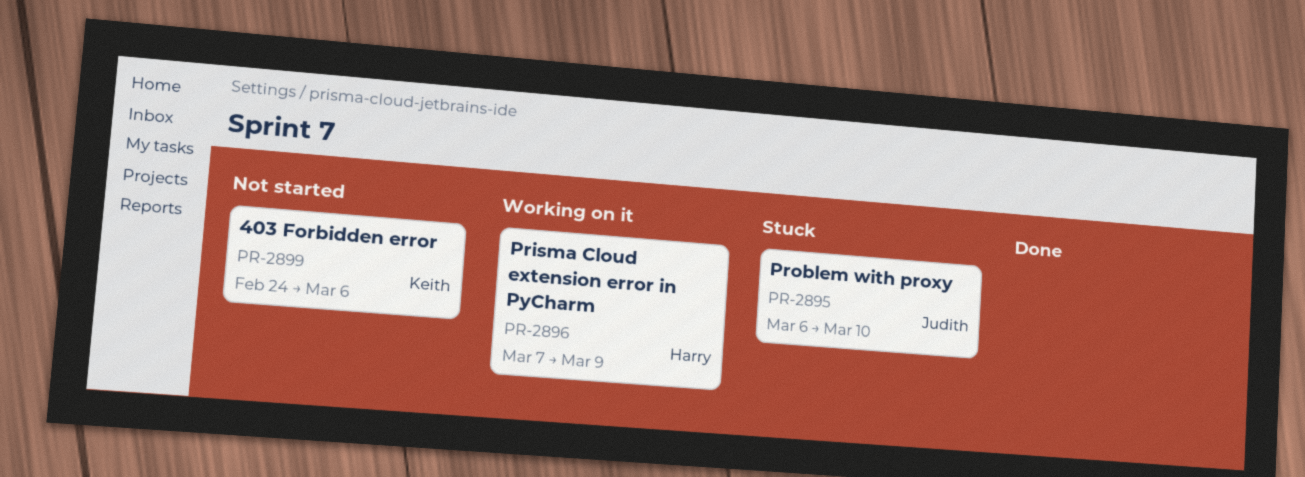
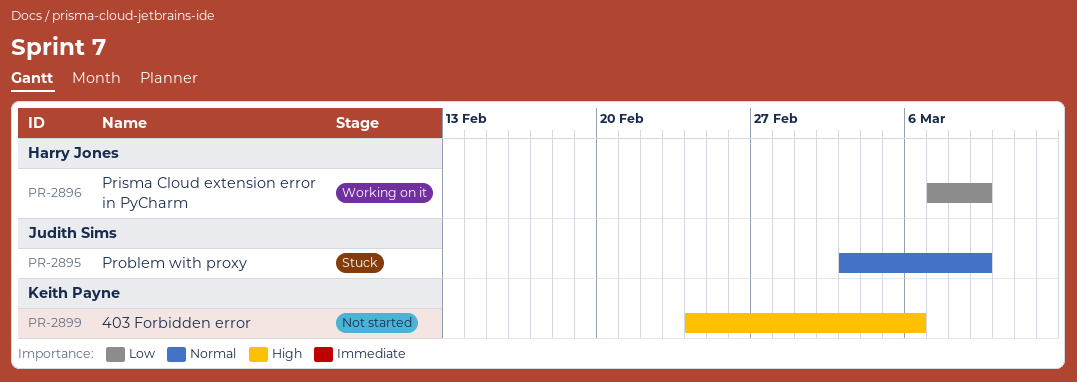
PR-2895, start: Mar 6 -> Mar 3
PR-2895, due: Mar 10 -> Mar 9

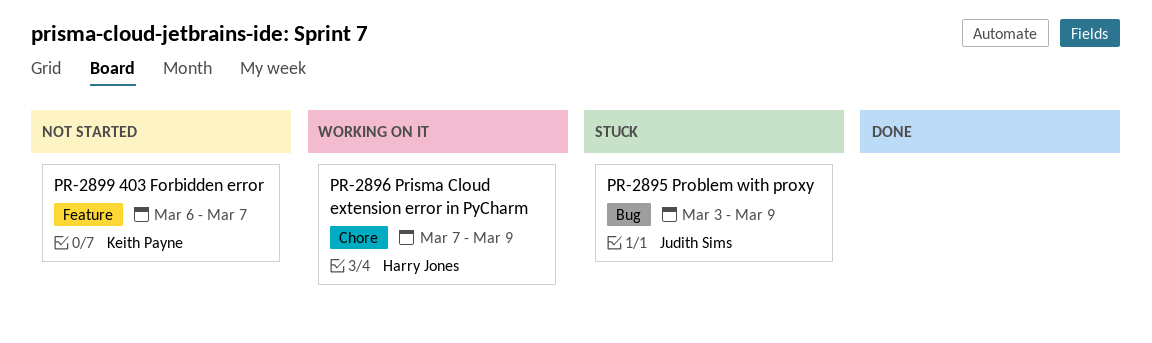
PR-2899, start: Feb 24 -> Mar 6
PR-2899, due: Mar 6 -> Mar 7

